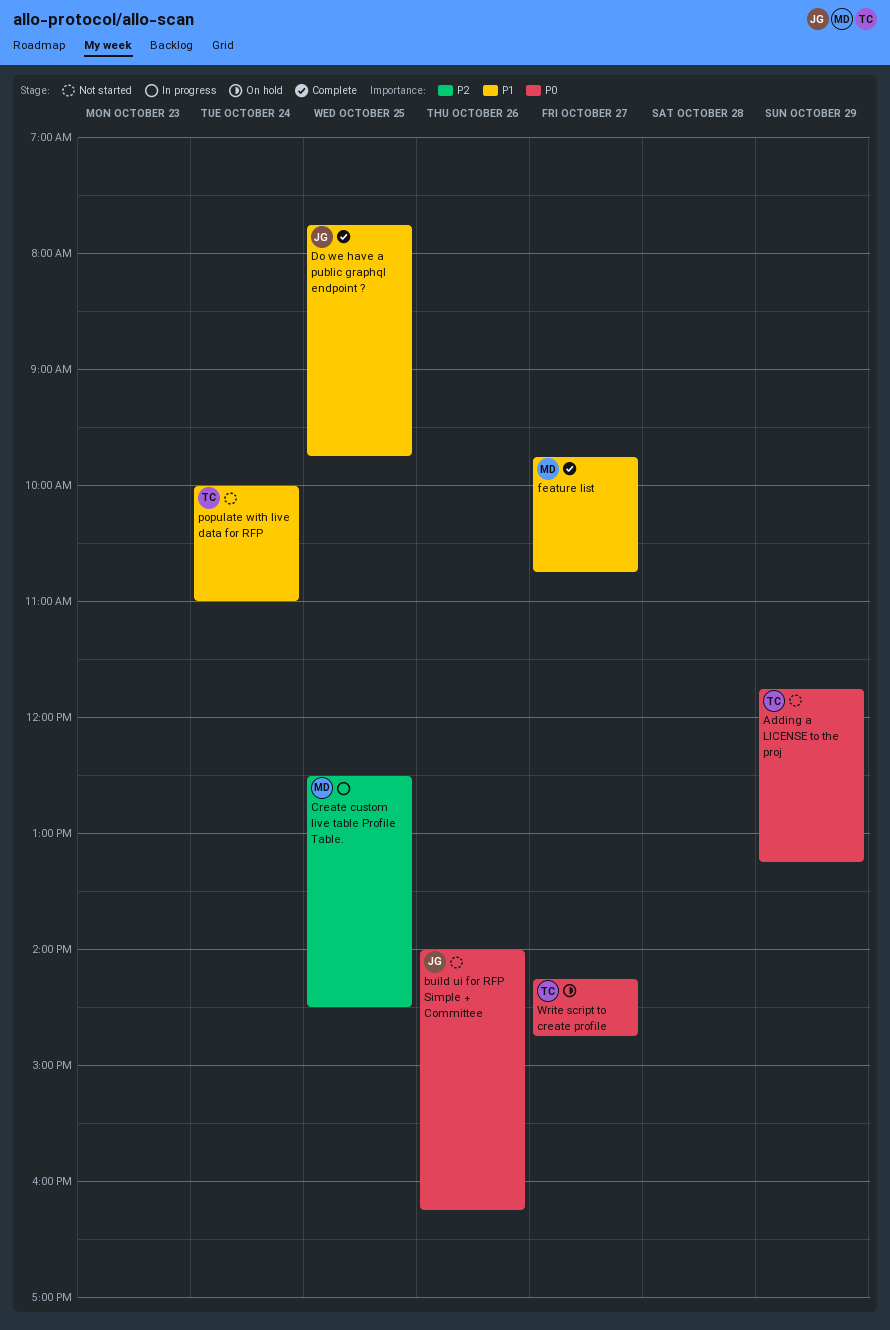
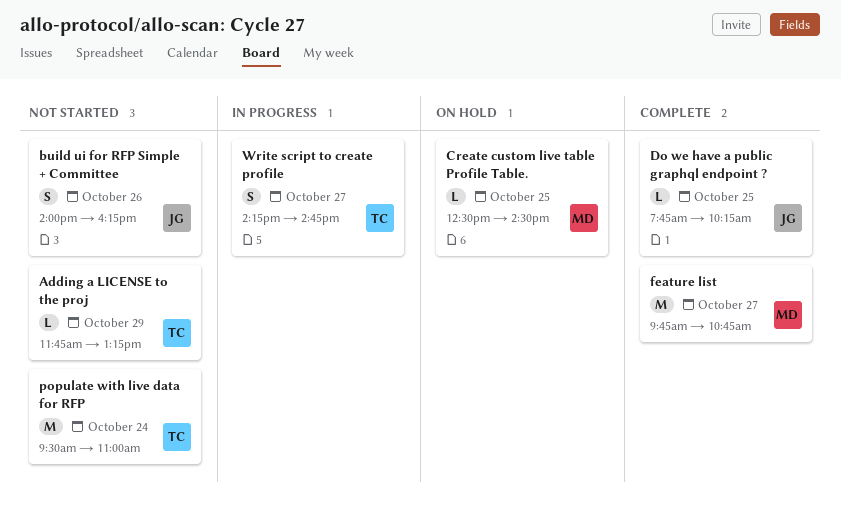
Create custom live table Profile Table., status: In progress -> On hold
Do we have a public graphql endpoint ?, ends: 09:45 -> 10:15
populate with live data for RFP, begins: 10:00 -> 09:30
Write script to create profile, status: On hold -> In progress

